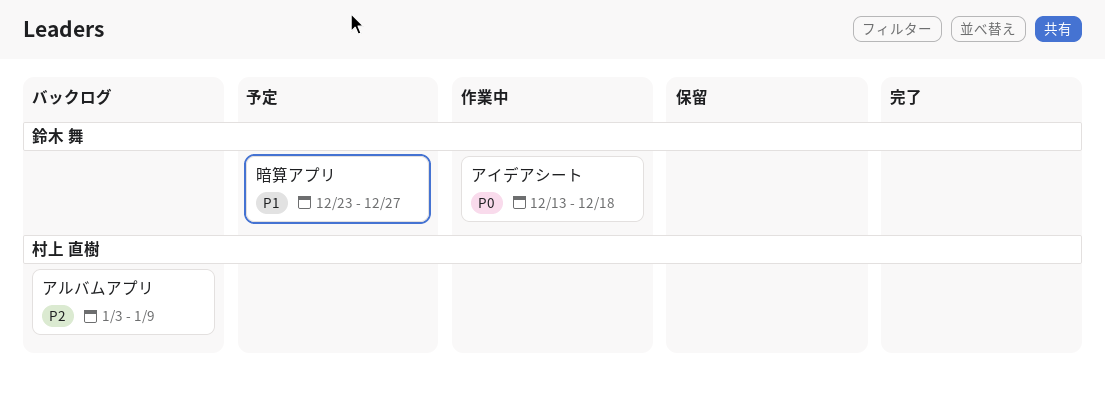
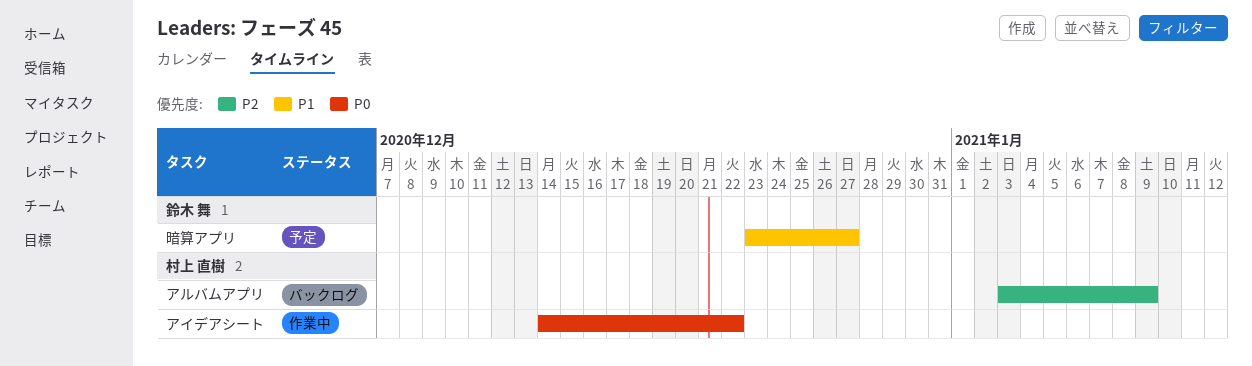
アイデアシート, owner: 鈴木 舞 -> 村上 直樹
アイデアシート, start: Dec 13 -> Dec 14
アイデアシート, due: Dec 18 -> Dec 22

